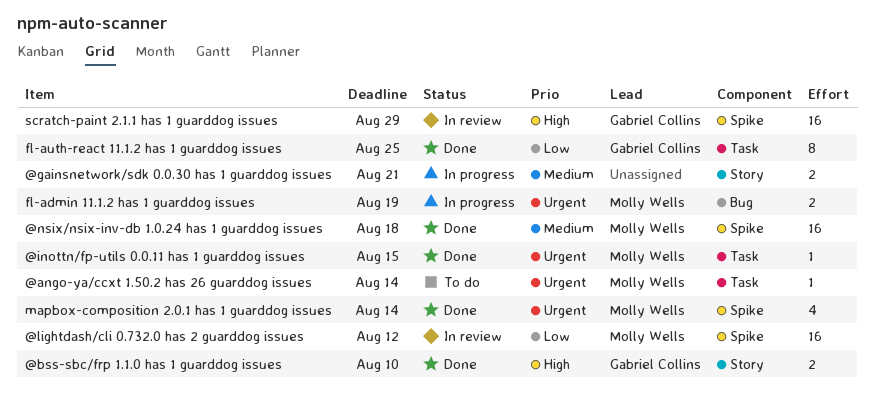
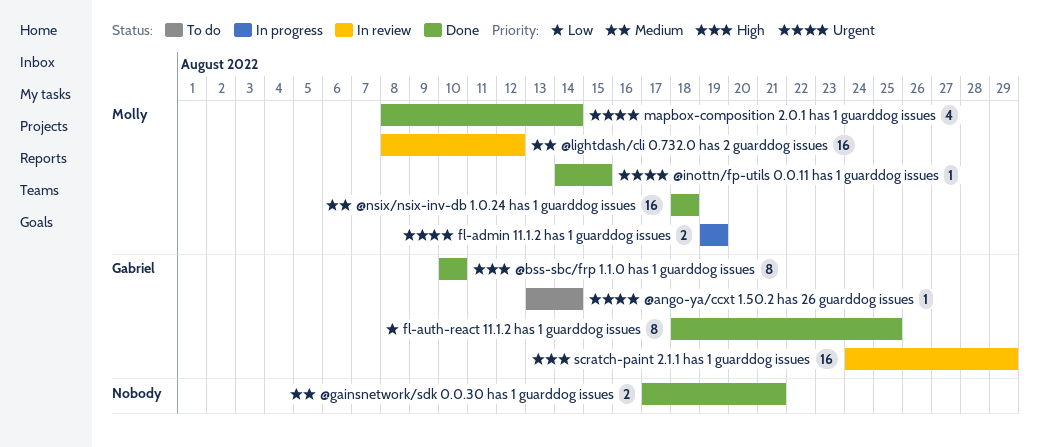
@ango-ya/ccxt 1.50.2 has 26 guarddog issues, owner: Molly Wells -> Gabriel Collins
@bss-sbc/frp 1.1.0 has 1 guarddog issues, estimate: 2 -> 8
@gainsnetwork/sdk 0.0.30 has 1 guarddog issues, status: In progress -> Done
@lightdash/cli 0.732.0 has 2 guarddog issues, priority: Low -> Medium

